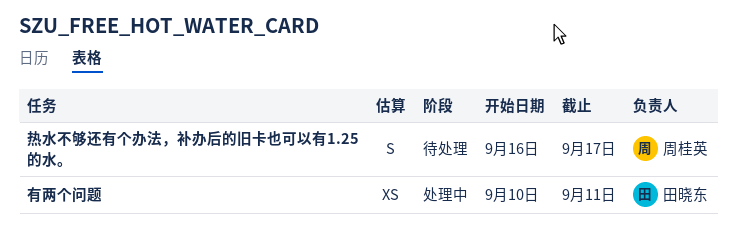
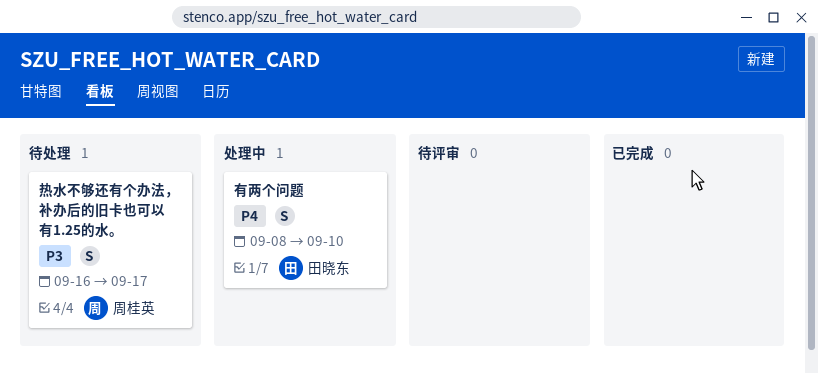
有两个问题, estimate: XS -> S
有两个问题, start: Sep 10 -> Sep 8
有两个问题, due: Sep 11 -> Sep 10

